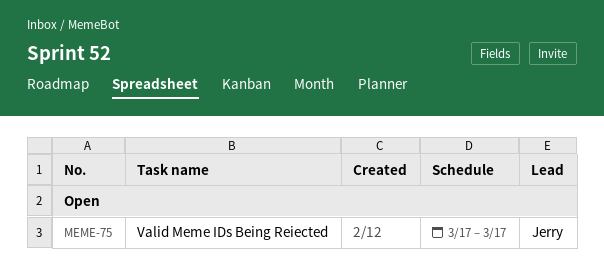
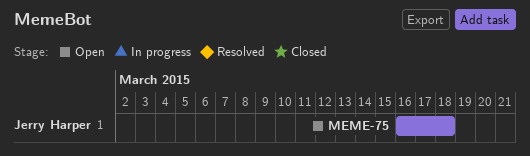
MEME-75, start: Mar 17 -> Mar 16
MEME-75, due: Mar 17 -> Mar 18

